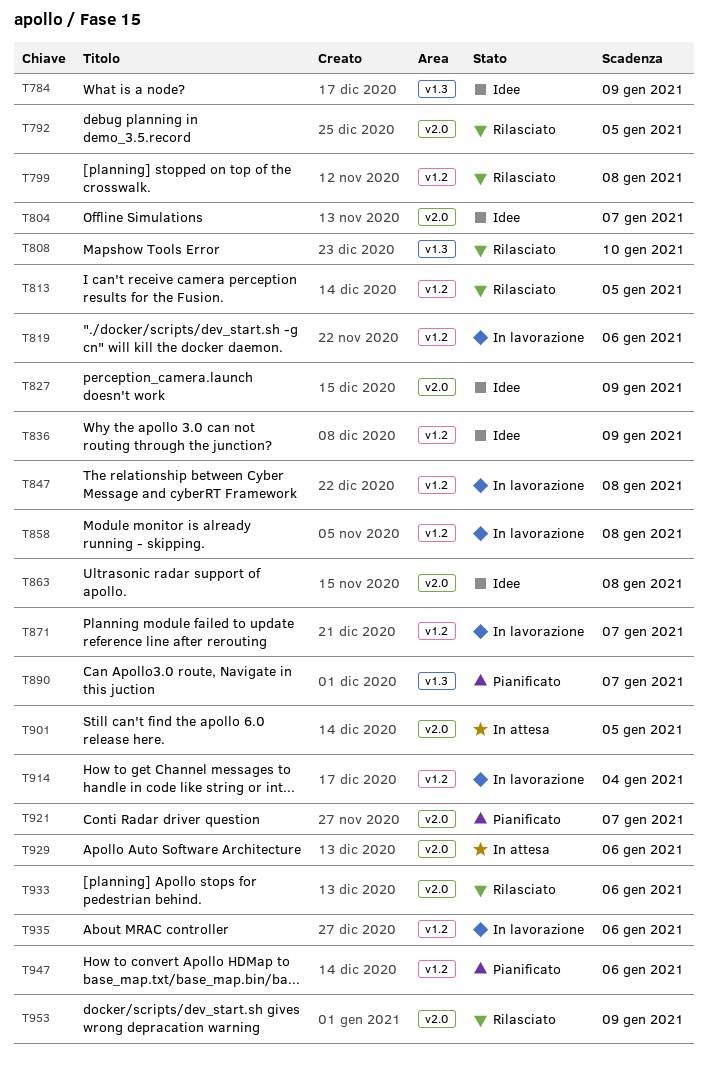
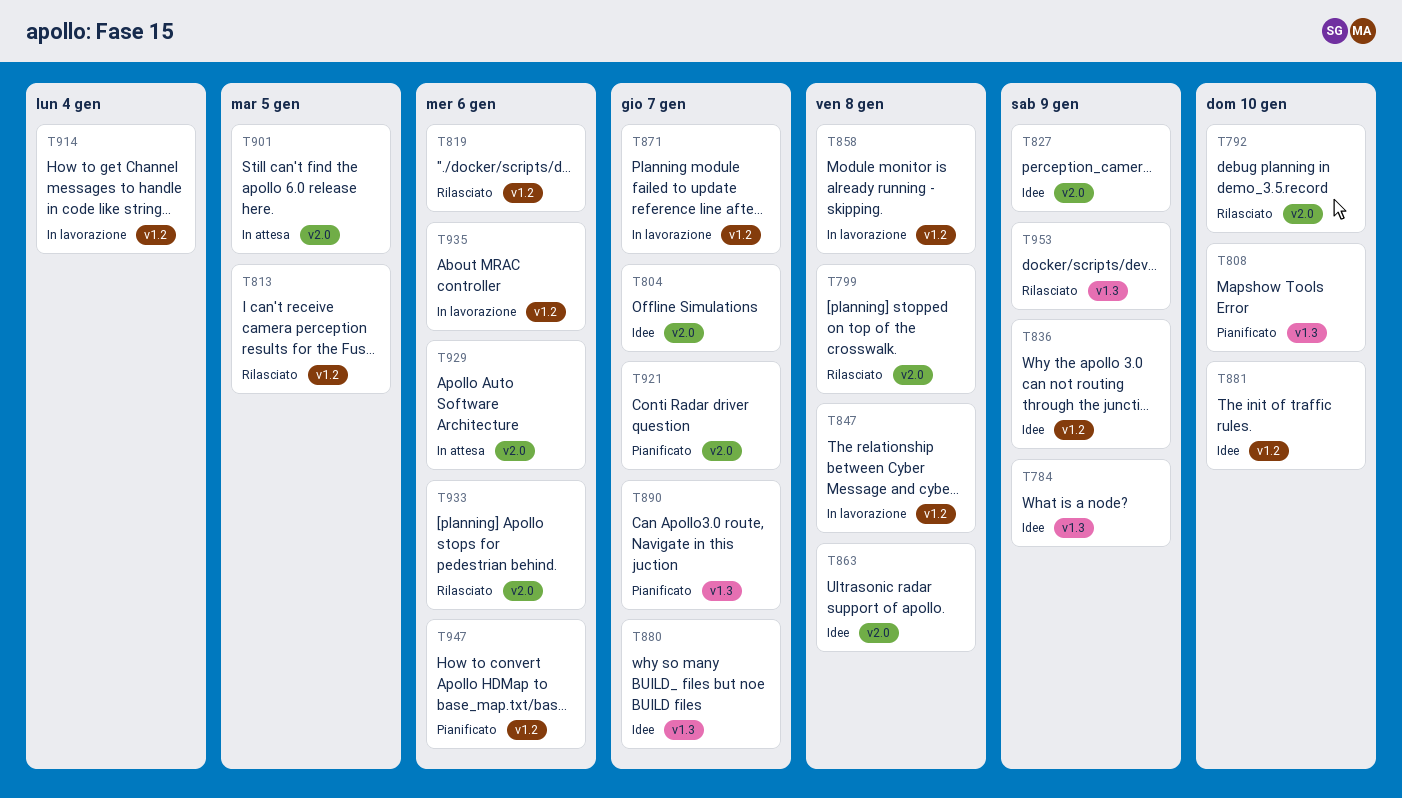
T792, due: Jan 5 -> Jan 10
T799, label: v1.2 -> v2.0
T808, status: Rilasciato -> Pianificato
T819, status: In lavorazione -> Rilasciato
T880: none -> present
T881: none -> present
T953, label: v2.0 -> v1.3

